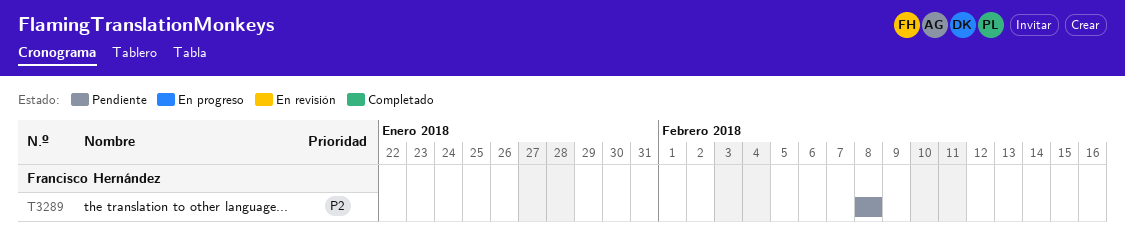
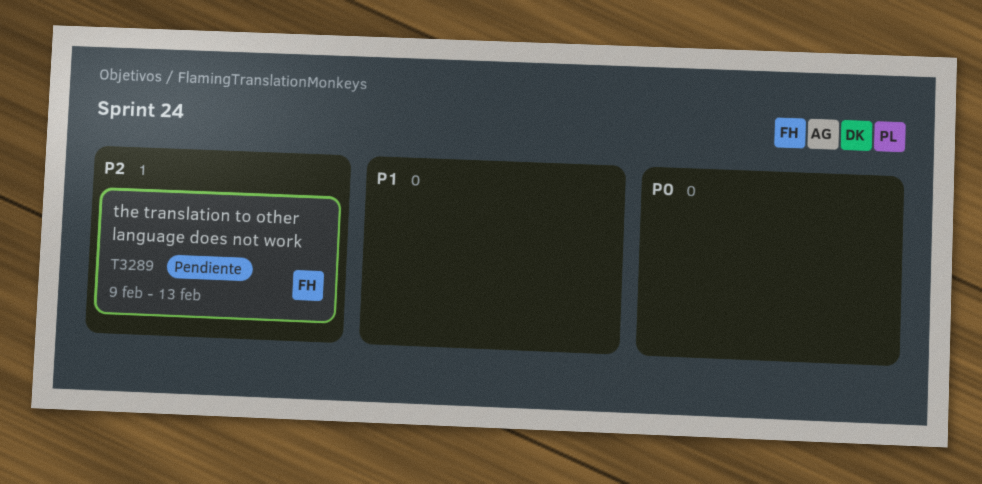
T3289, start: Feb 8 -> Feb 9
T3289, due: Feb 8 -> Feb 13

